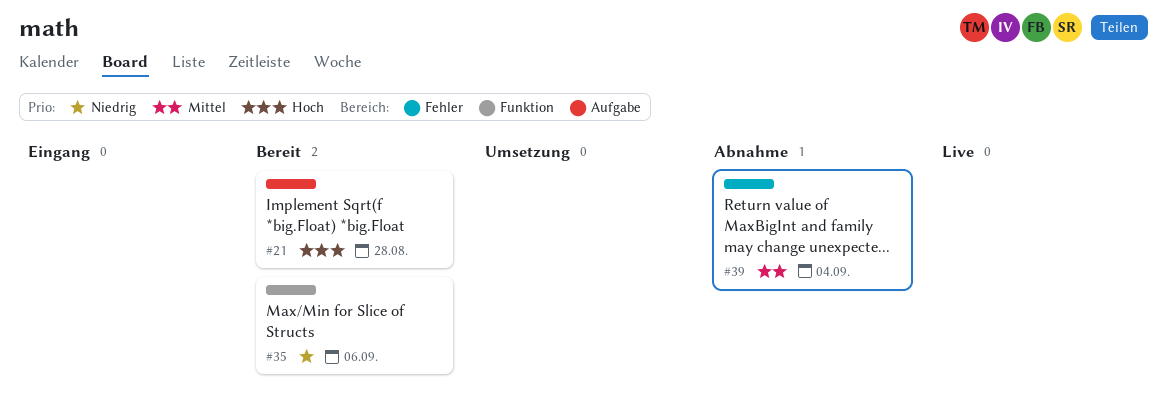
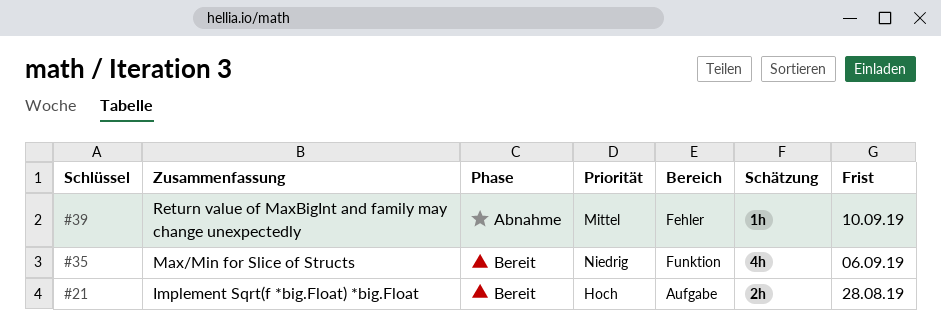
#39, due: Sep 4 -> Sep 10

